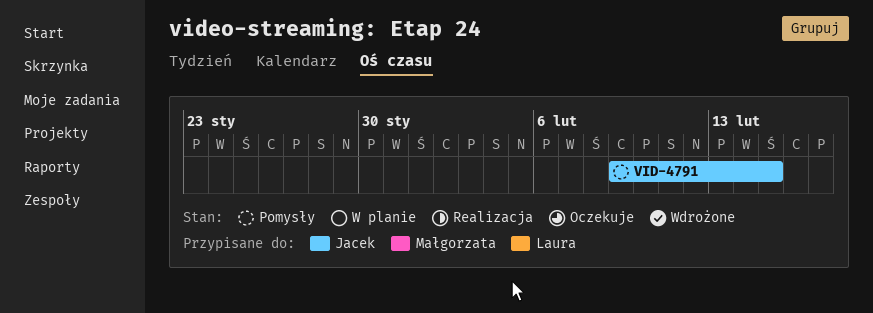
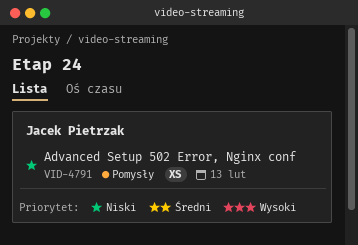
VID-4791, due: Feb 15 -> Feb 13

